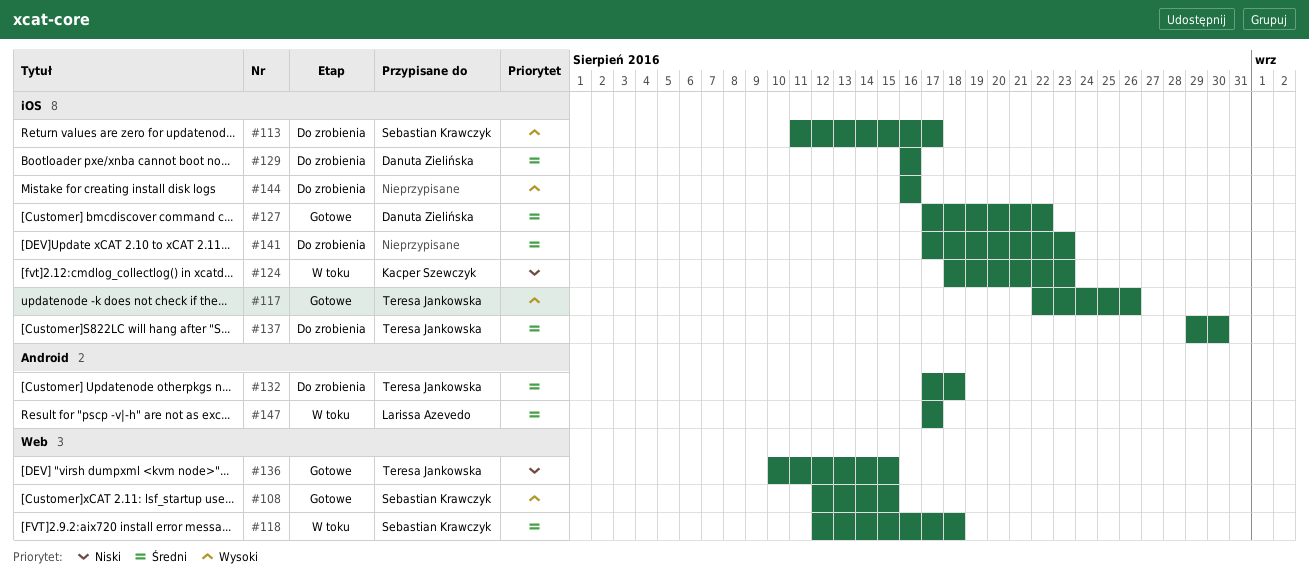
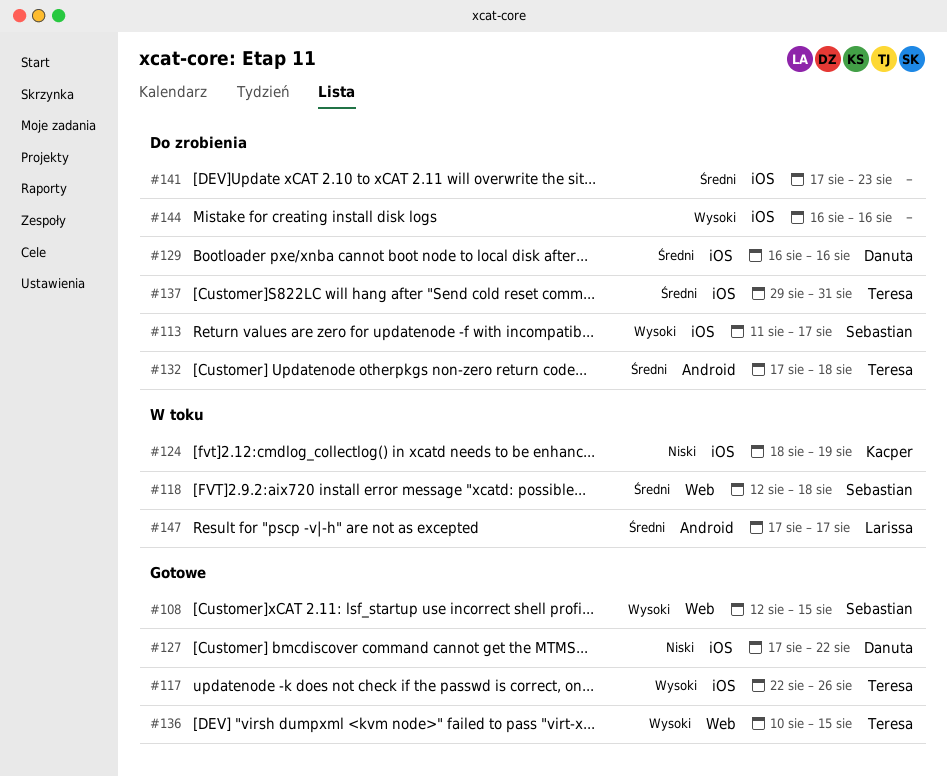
#124, due: Aug 23 -> Aug 19
#127, priority: Średni -> Niski
#136, priority: Niski -> Wysoki
#137, due: Aug 30 -> Aug 31

